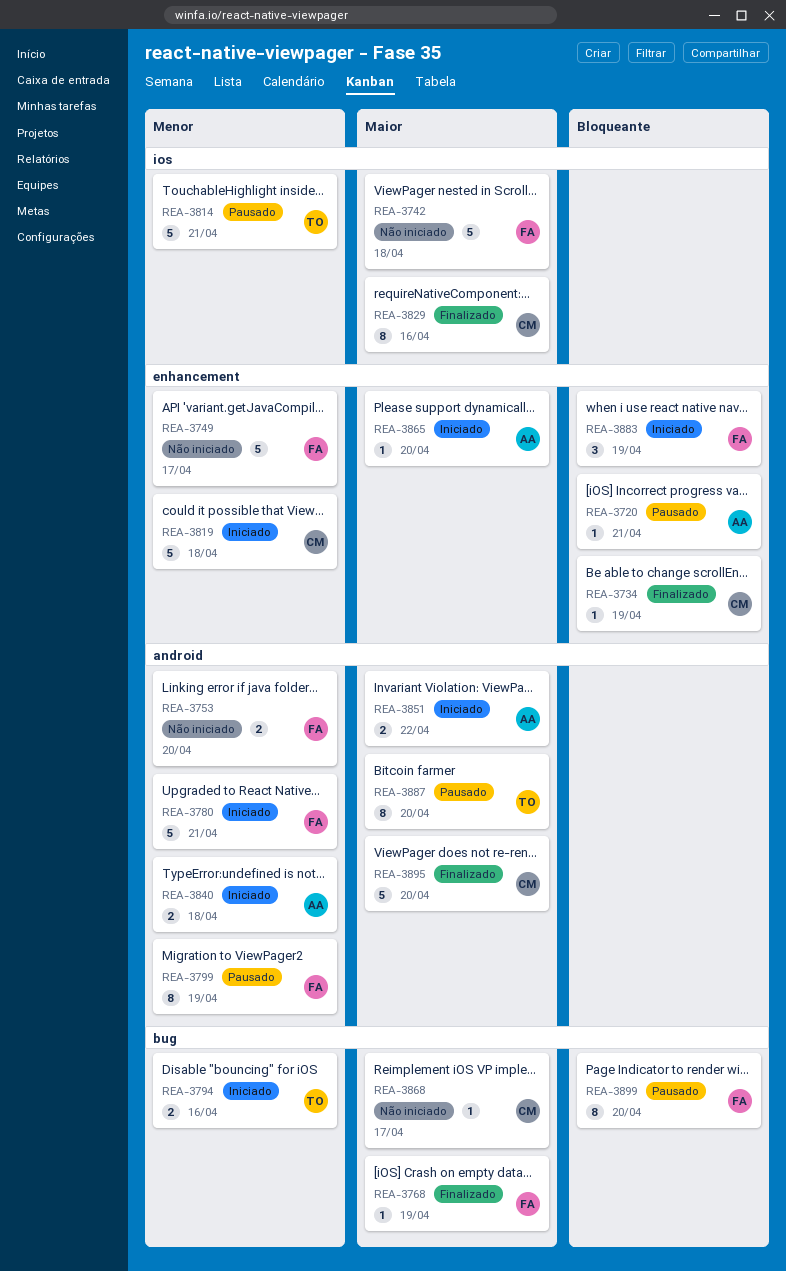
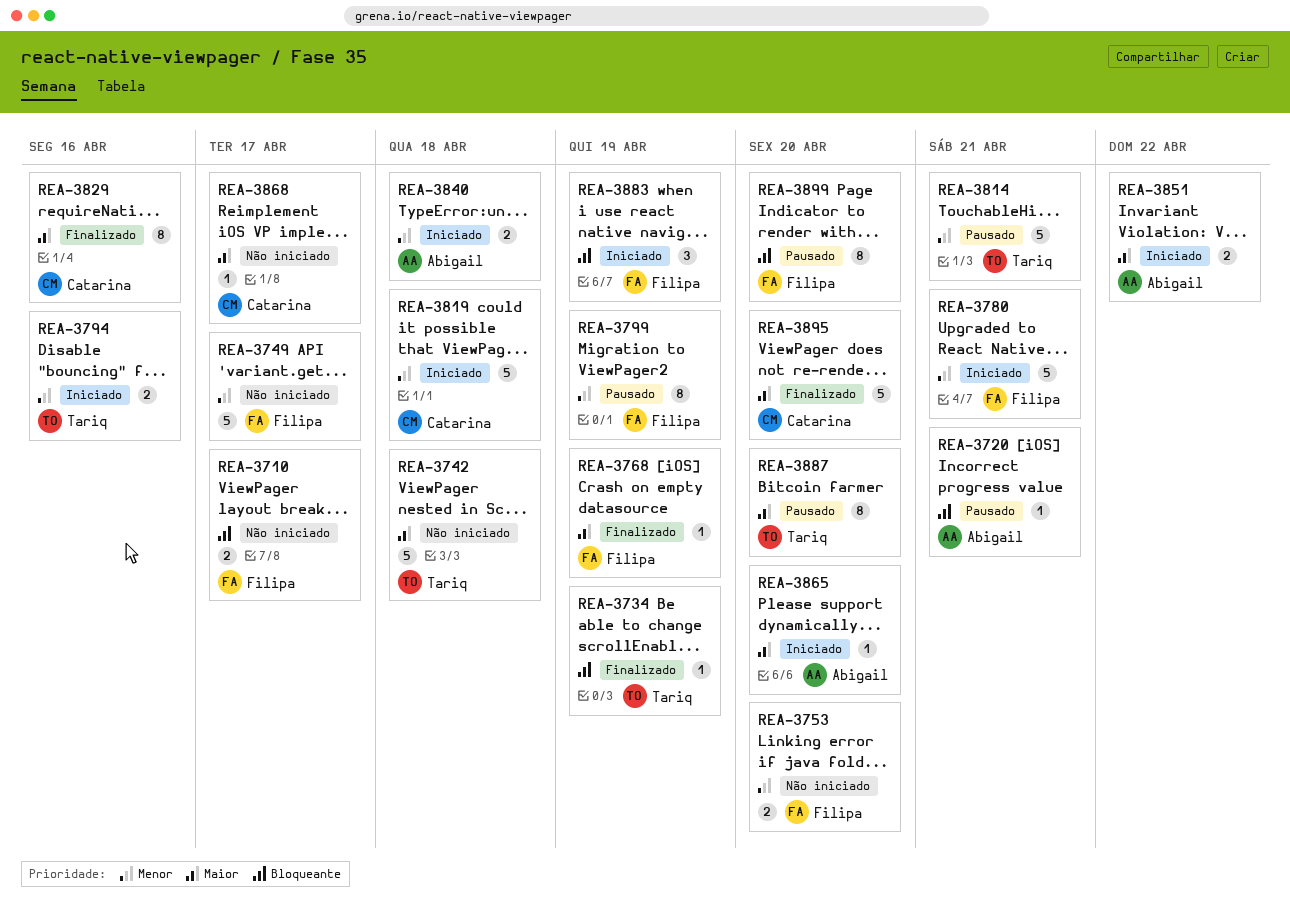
REA-3710: none -> present
REA-3734, owner: Catarina -> Tariq
REA-3742, owner: Filipa -> Tariq

